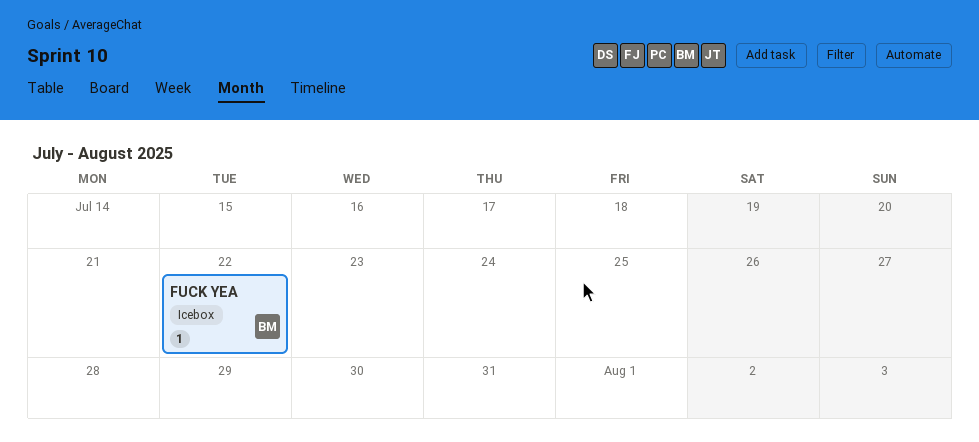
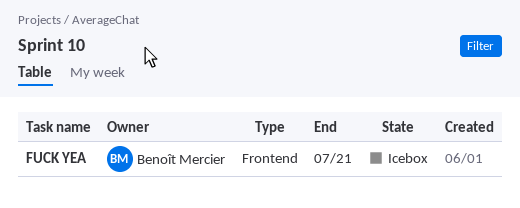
FUCK YEA, due: Jul 22 -> Jul 21

